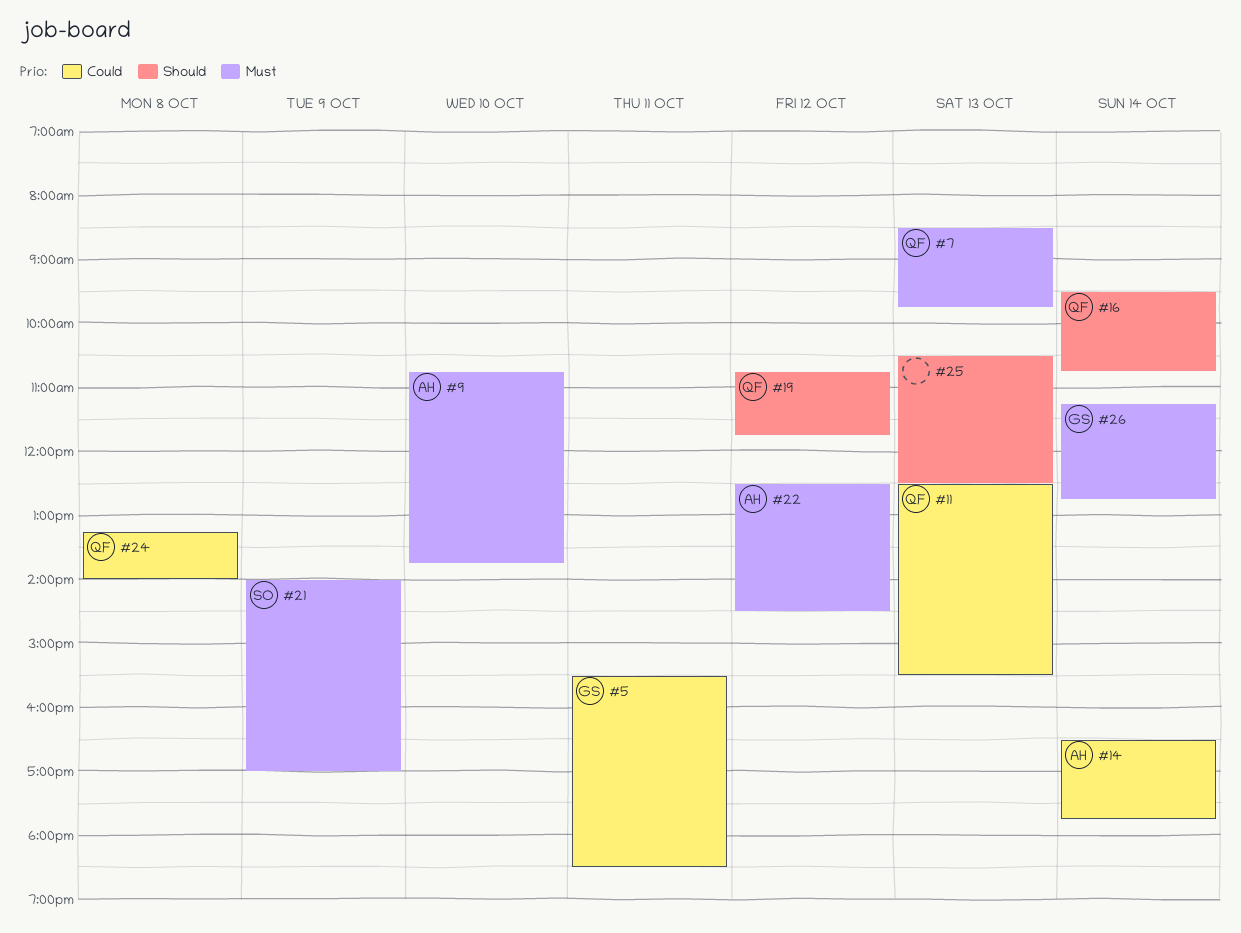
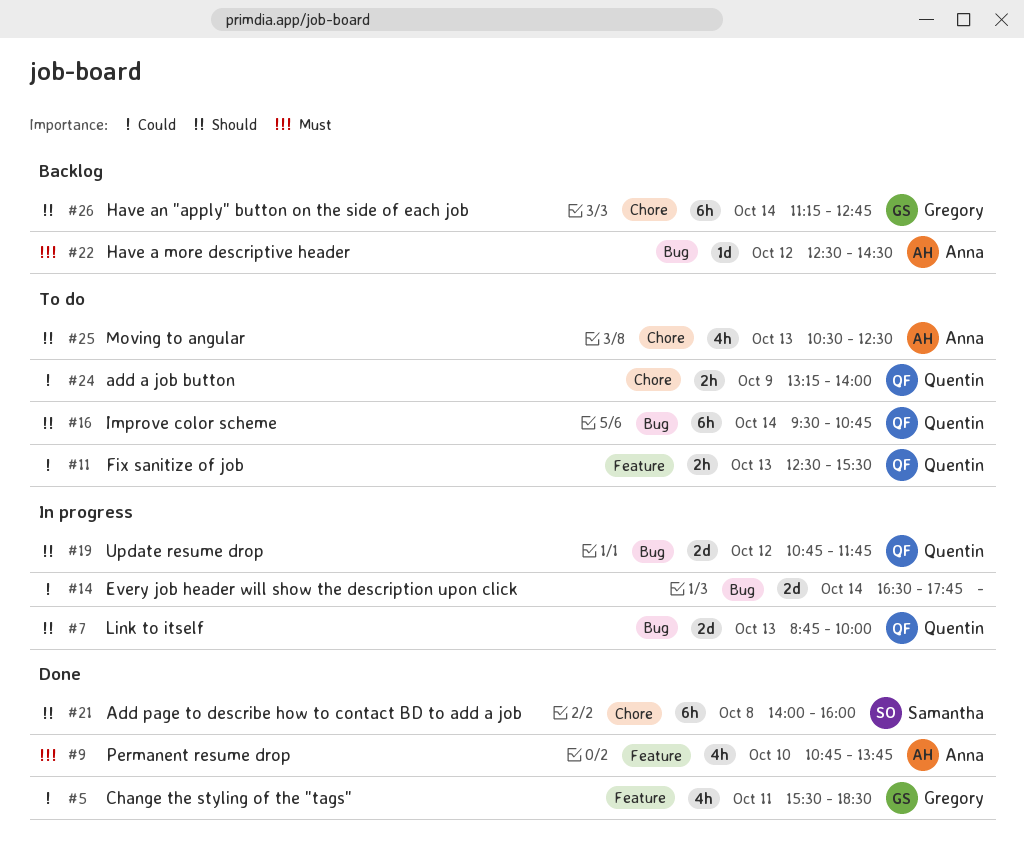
#7, priority: Must -> Should
#7, begins: 08:30 -> 08:45
#7, ends: 09:45 -> 10:00
#14, owner: Anna -> none
#21, priority: Must -> Should
#21, day: Oct 9 -> Oct 8
#21, ends: 17:00 -> 16:00
#24, day: Oct 8 -> Oct 9
#25, owner: none -> Anna
#26, priority: Must -> Should

